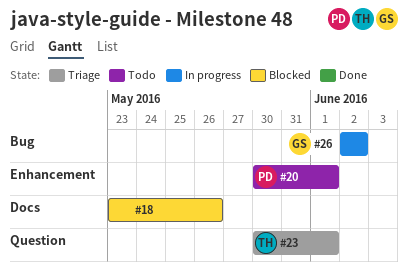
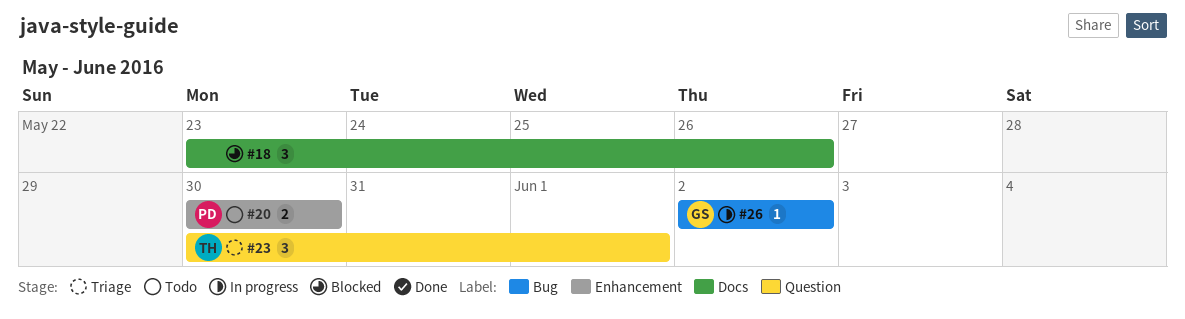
#20, due: Jun 1 -> May 30

